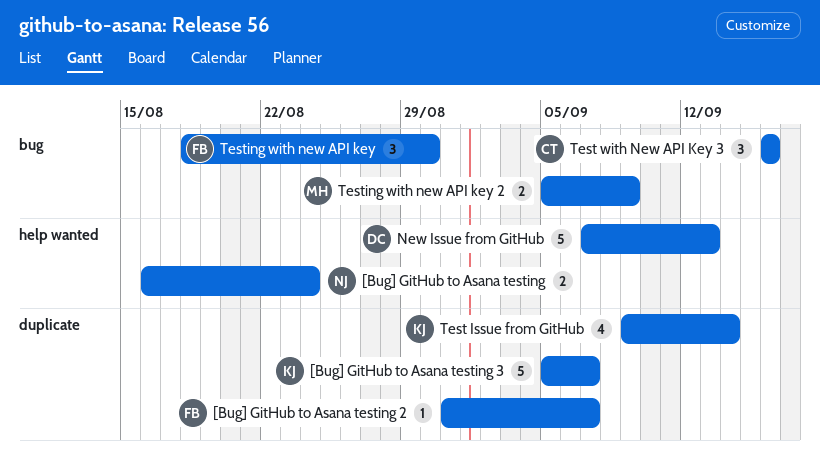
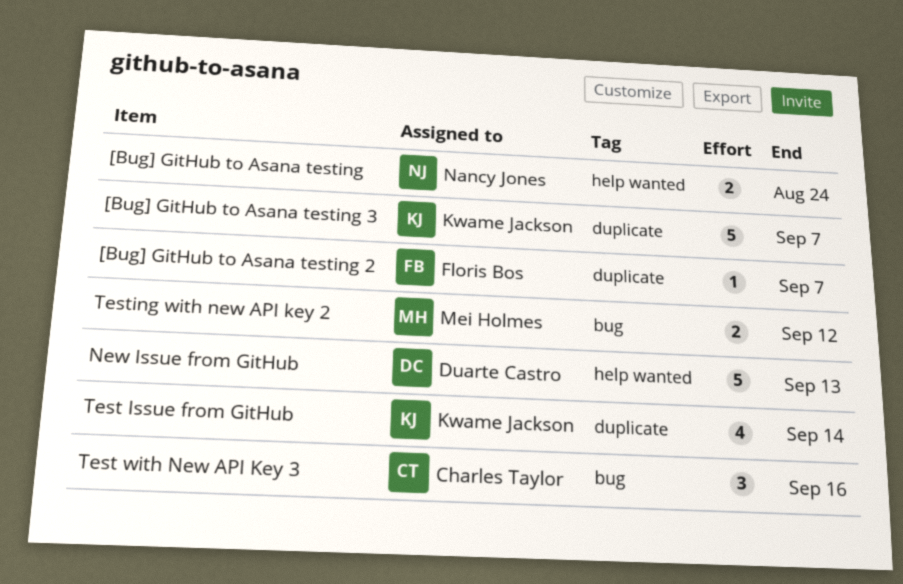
Testing with new API key: present -> none
Testing with new API key 2, due: Sep 9 -> Sep 12

